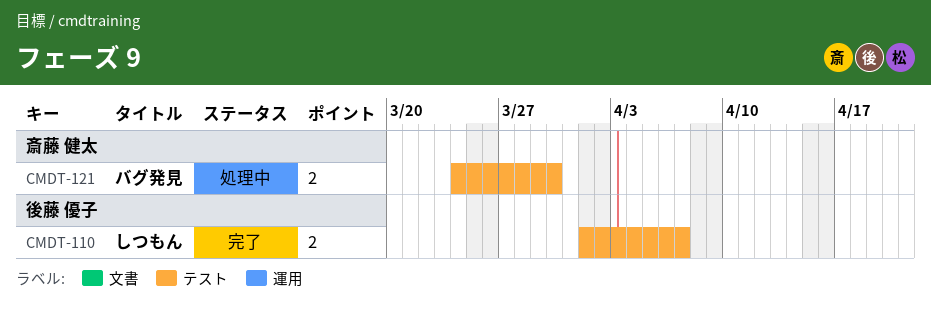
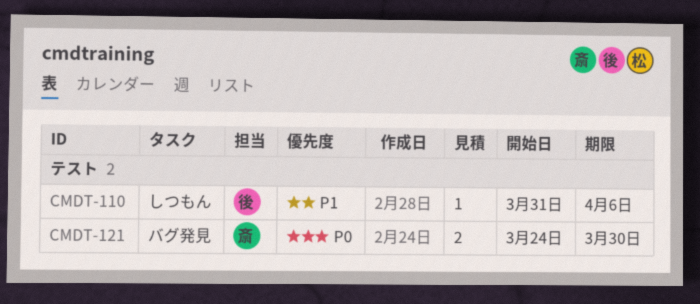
CMDT-110, estimate: 2 -> 1
CMDT-110, start: Apr 1 -> Mar 31
CMDT-110, due: Apr 7 -> Apr 6

